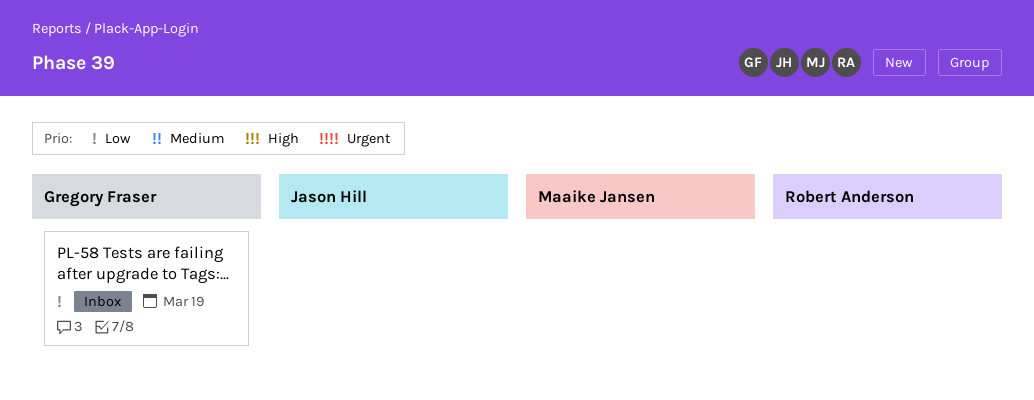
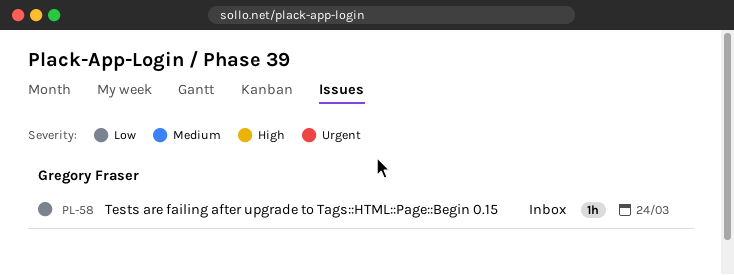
PL-58, due: Mar 19 -> Mar 24

